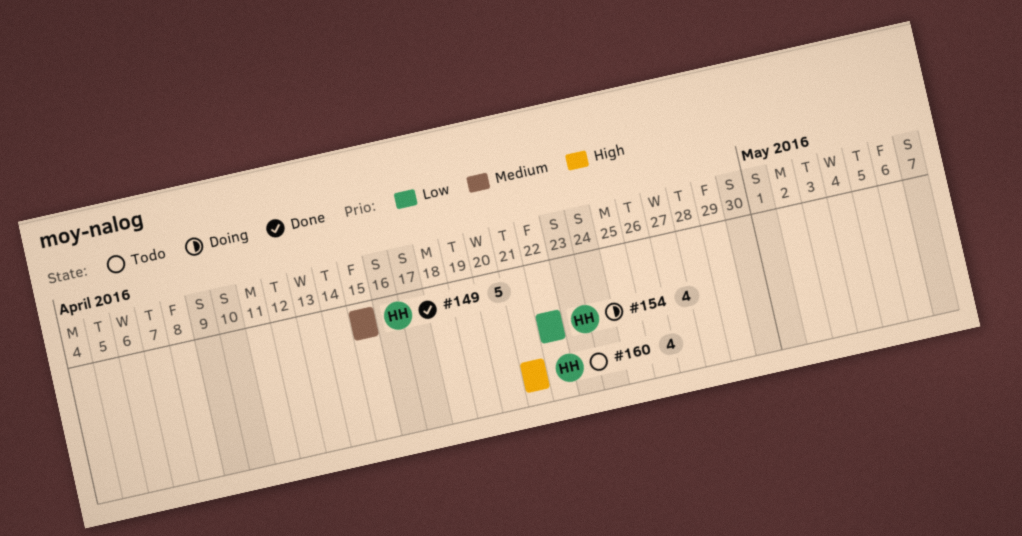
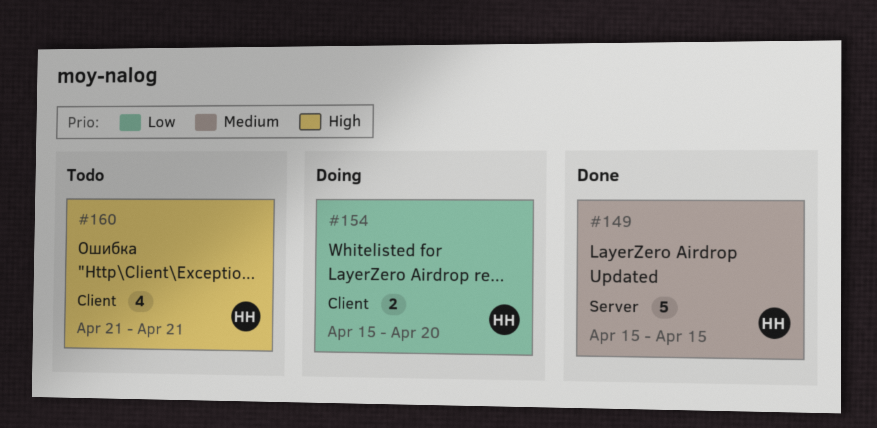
#154, estimate: 4 -> 2
#154, start: Apr 22 -> Apr 15
#154, due: Apr 22 -> Apr 20

